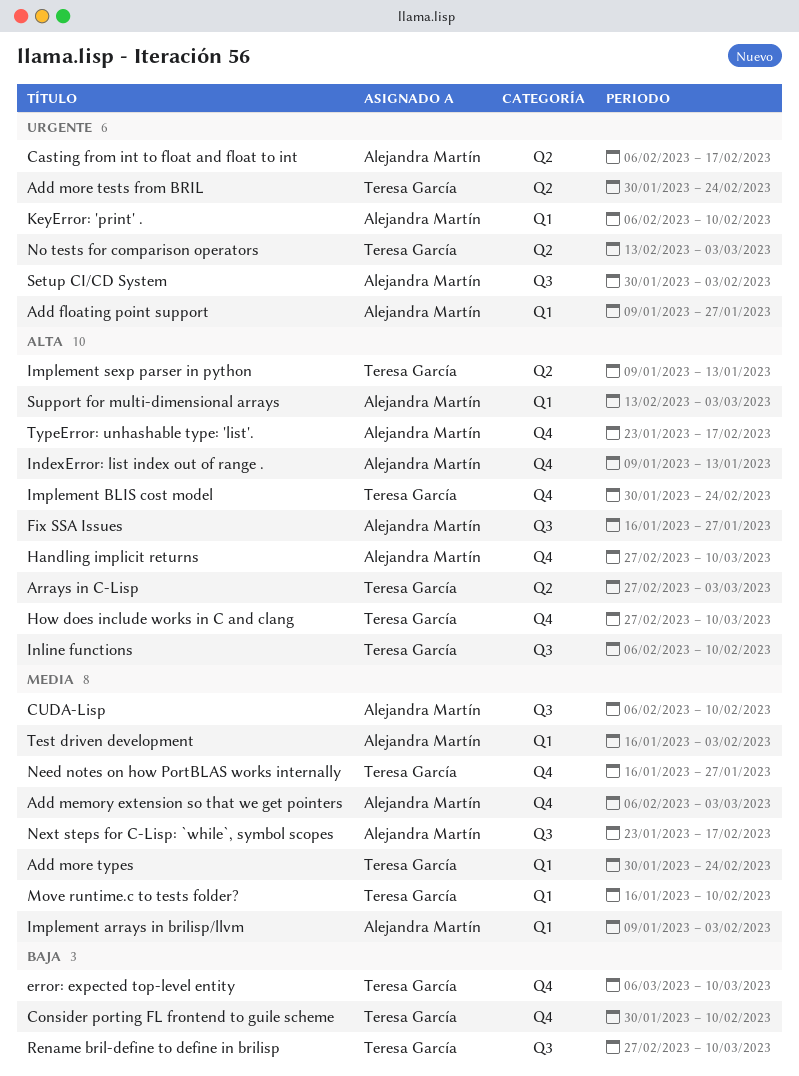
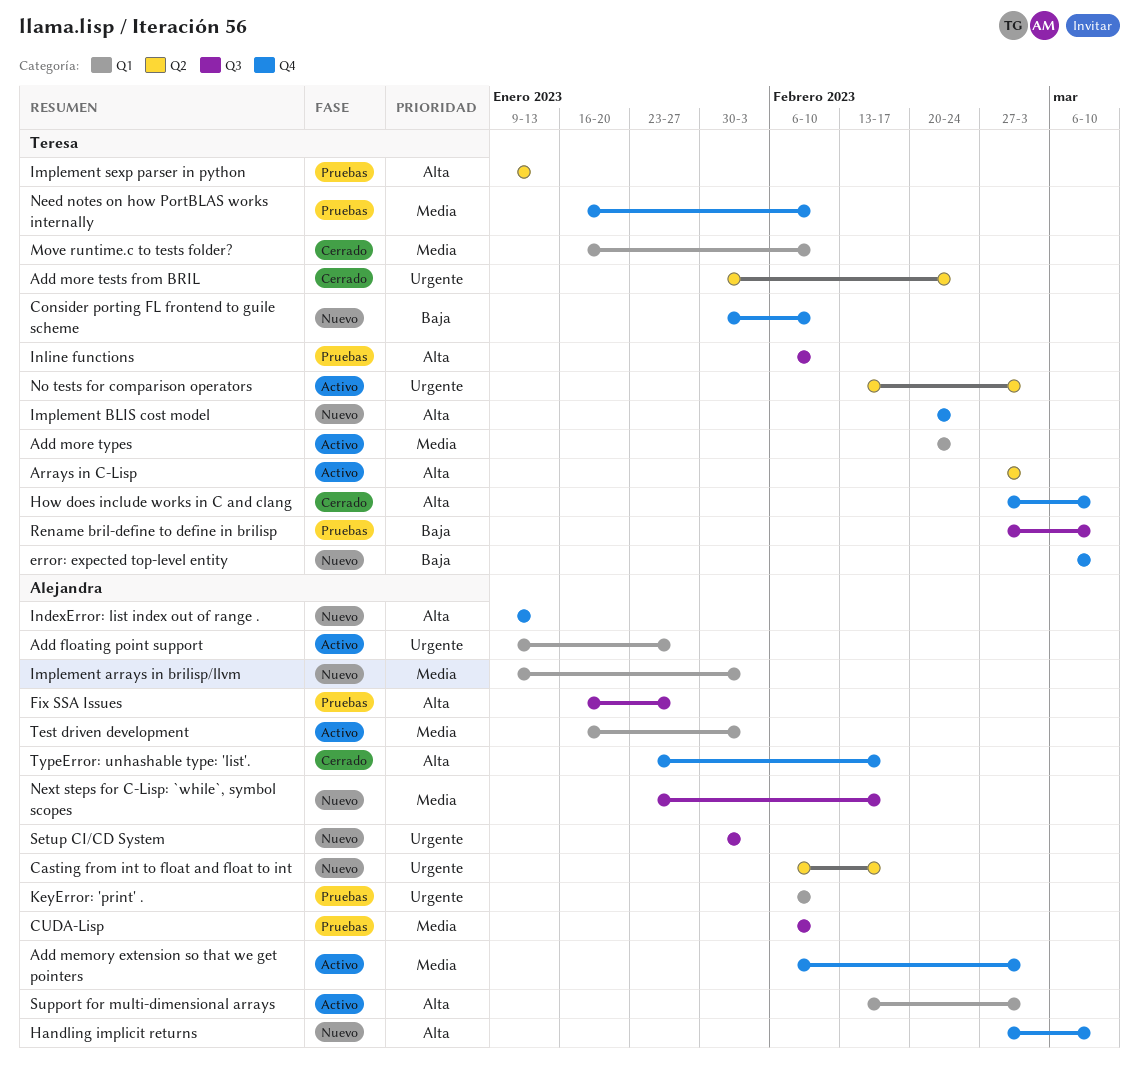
Add more types, start: Jan 30 -> Feb 20
Implement BLIS cost model, start: Jan 30 -> Feb 20
Need notes on how PortBLAS works internally, due: Jan 27 -> Feb 10

